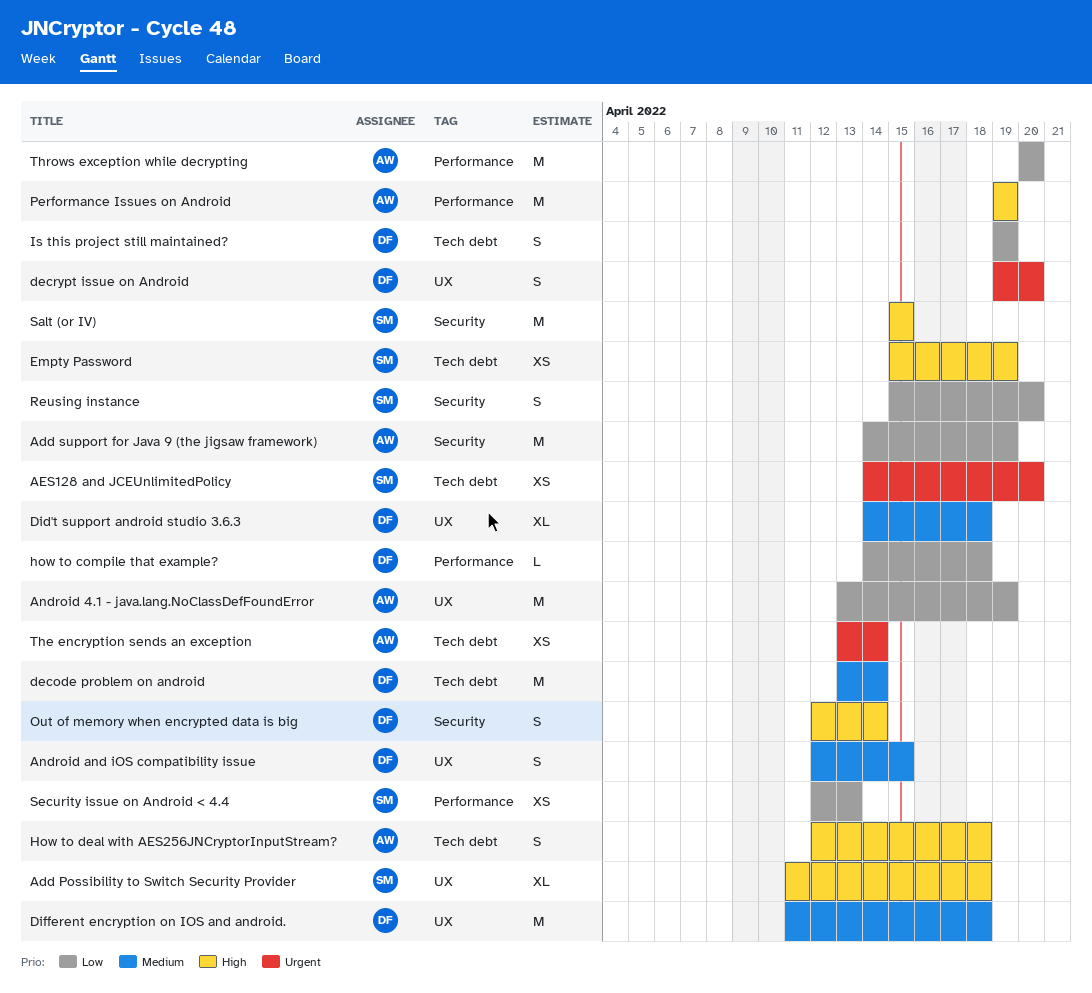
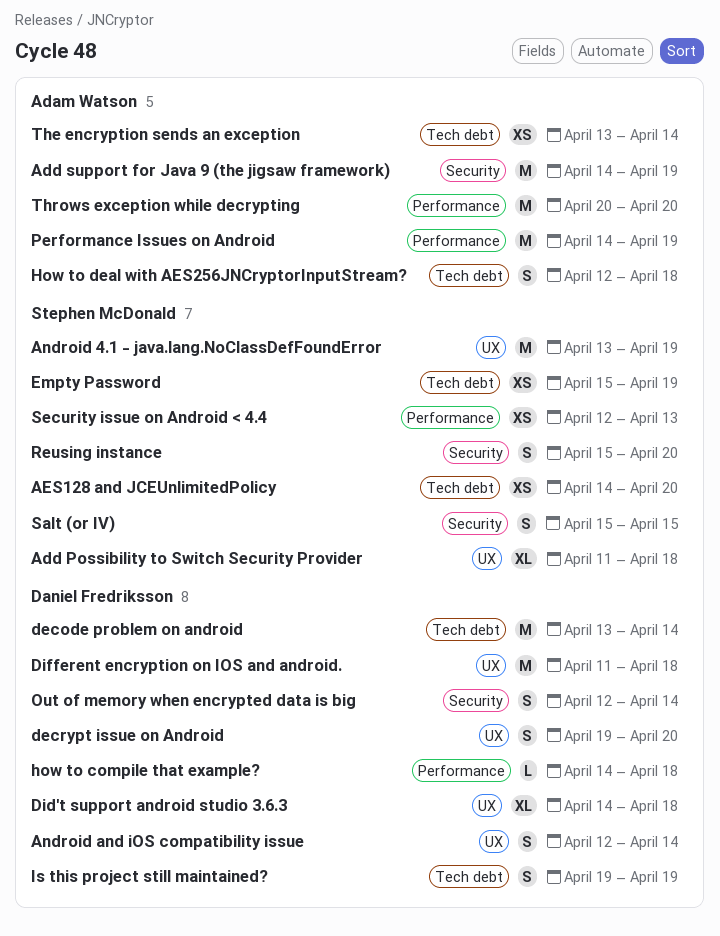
Android 4.1 - java.lang.NoClassDefFoundError, owner: Adam Watson -> Stephen McDonald
Android and iOS compatibility issue, due: Apr 15 -> Apr 14
Performance Issues on Android, start: Apr 19 -> Apr 14
Salt (or IV), estimate: M -> S

